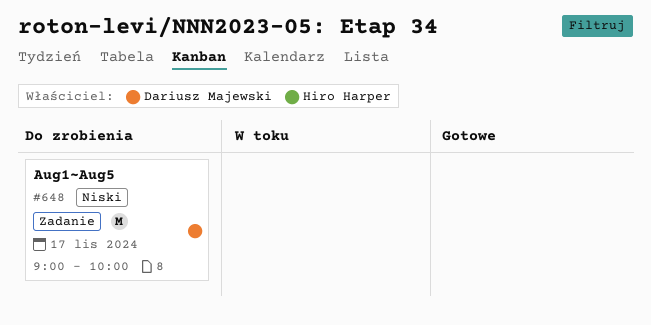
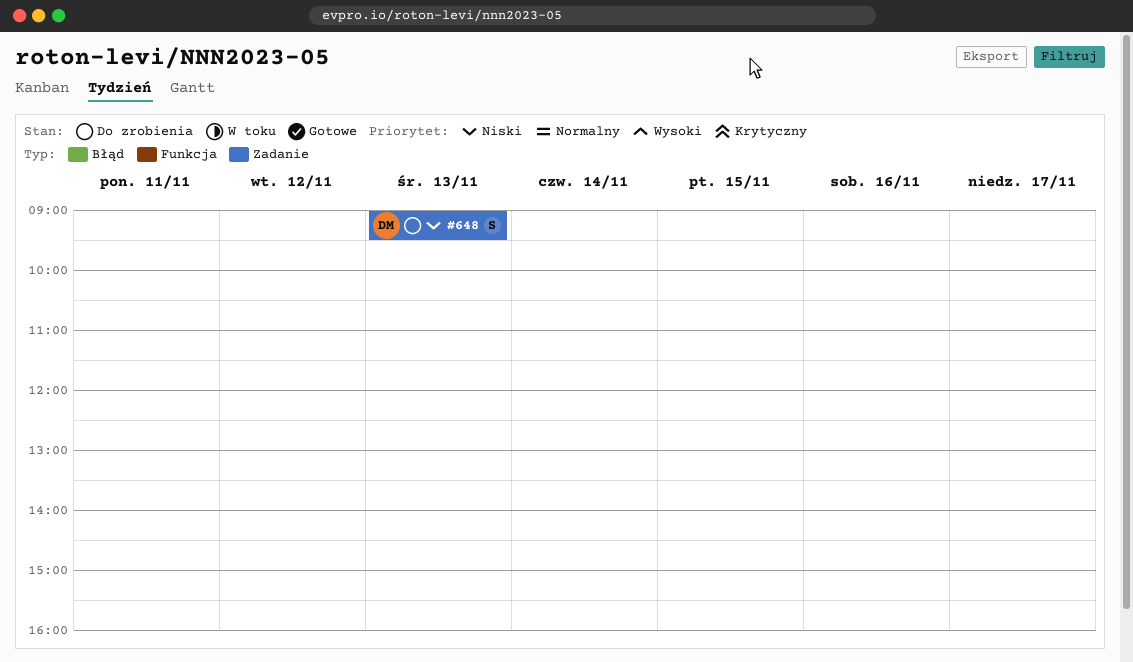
#648, estimate: M -> S
#648, day: Nov 17 -> Nov 13
#648, ends: 10:00 -> 09:30

